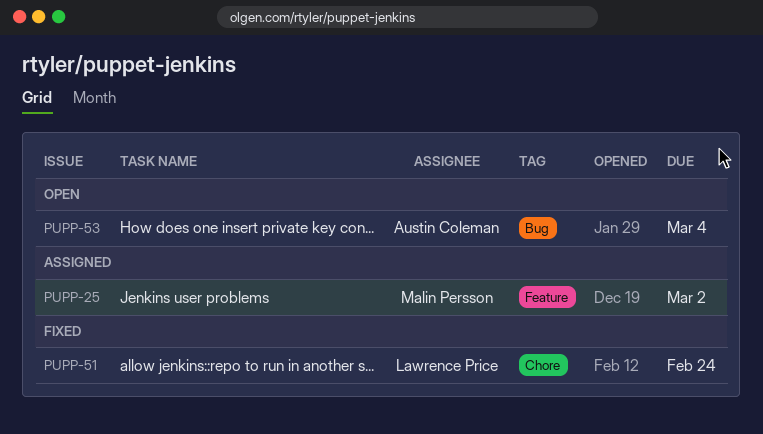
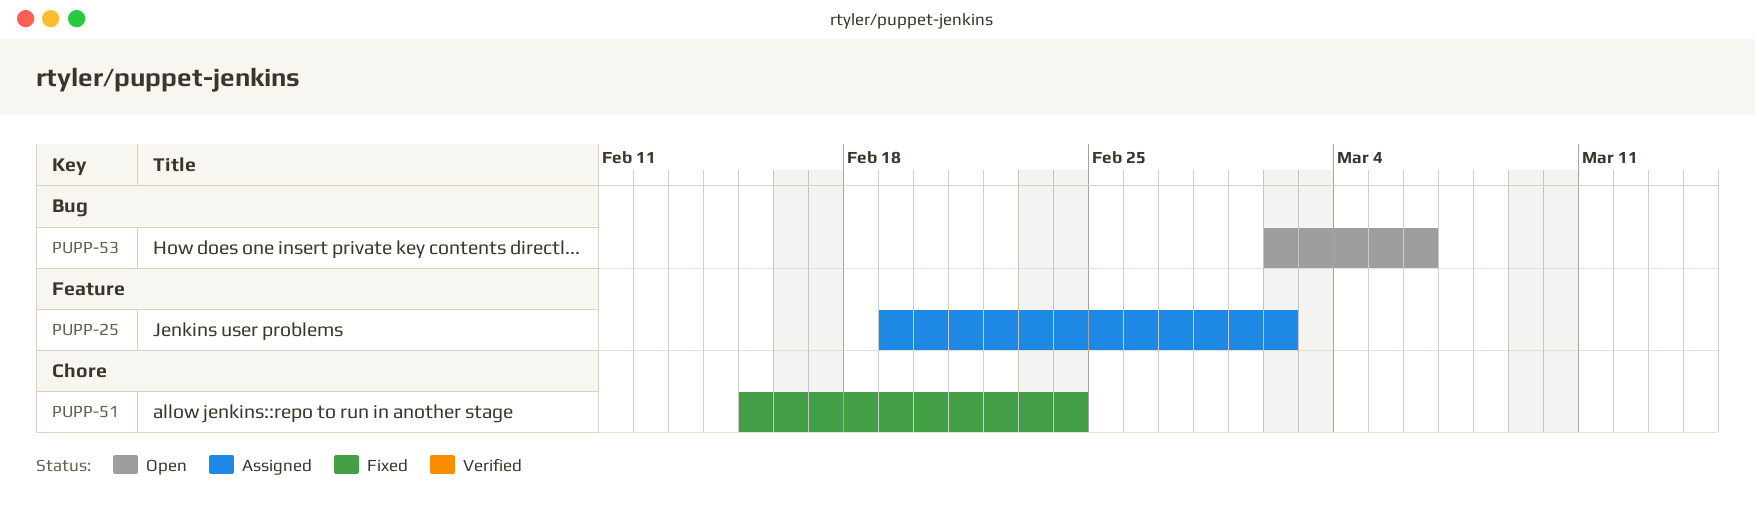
PUPP-53, due: Mar 4 -> Mar 6

